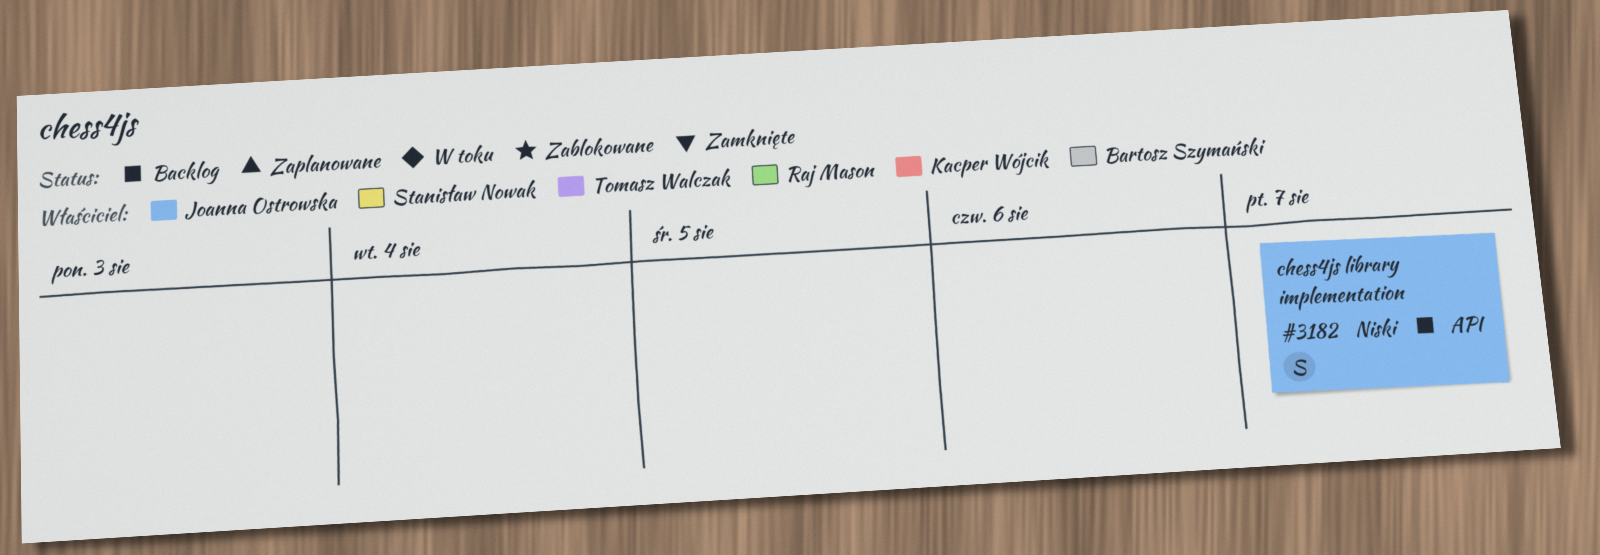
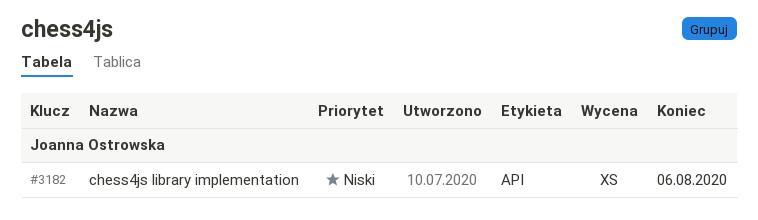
#3182, estimate: S -> XS
#3182, due: Aug 7 -> Aug 6

